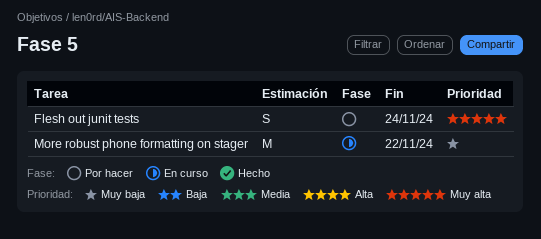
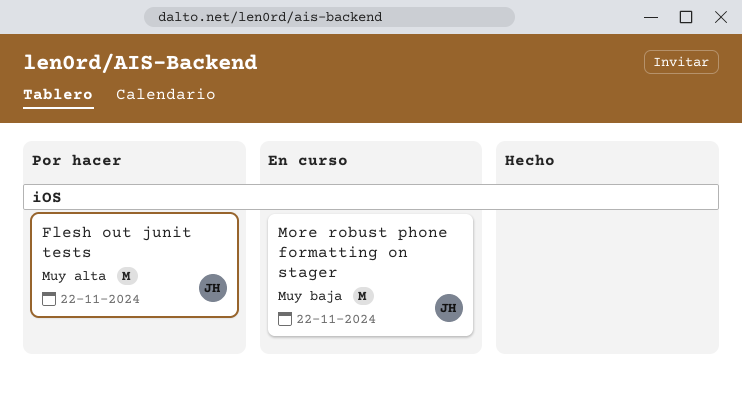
Flesh out junit tests, estimate: S -> M
Flesh out junit tests, due: Nov 24 -> Nov 22

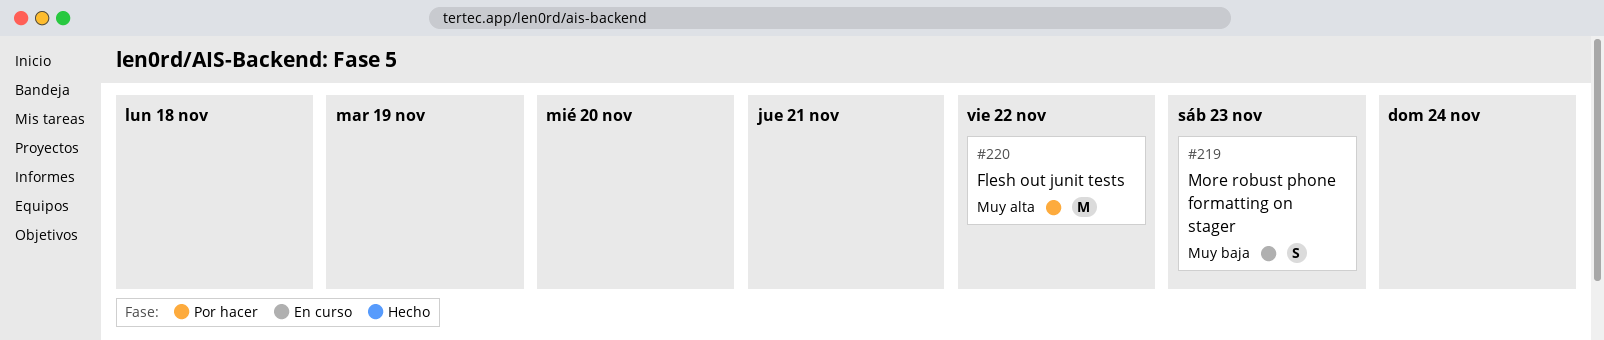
More robust phone formatting on stager, estimate: M -> S
More robust phone formatting on stager, due: Nov 22 -> Nov 23

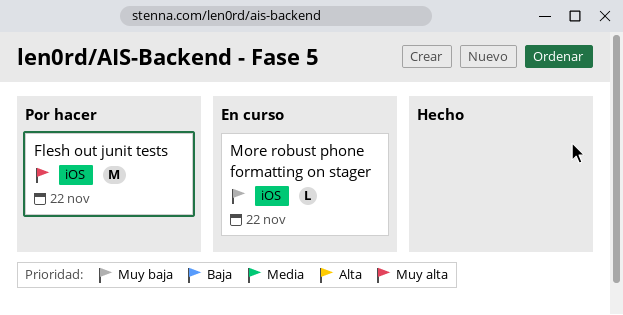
More robust phone formatting on stager, estimate: S -> L
More robust phone formatting on stager, due: Nov 23 -> Nov 22

